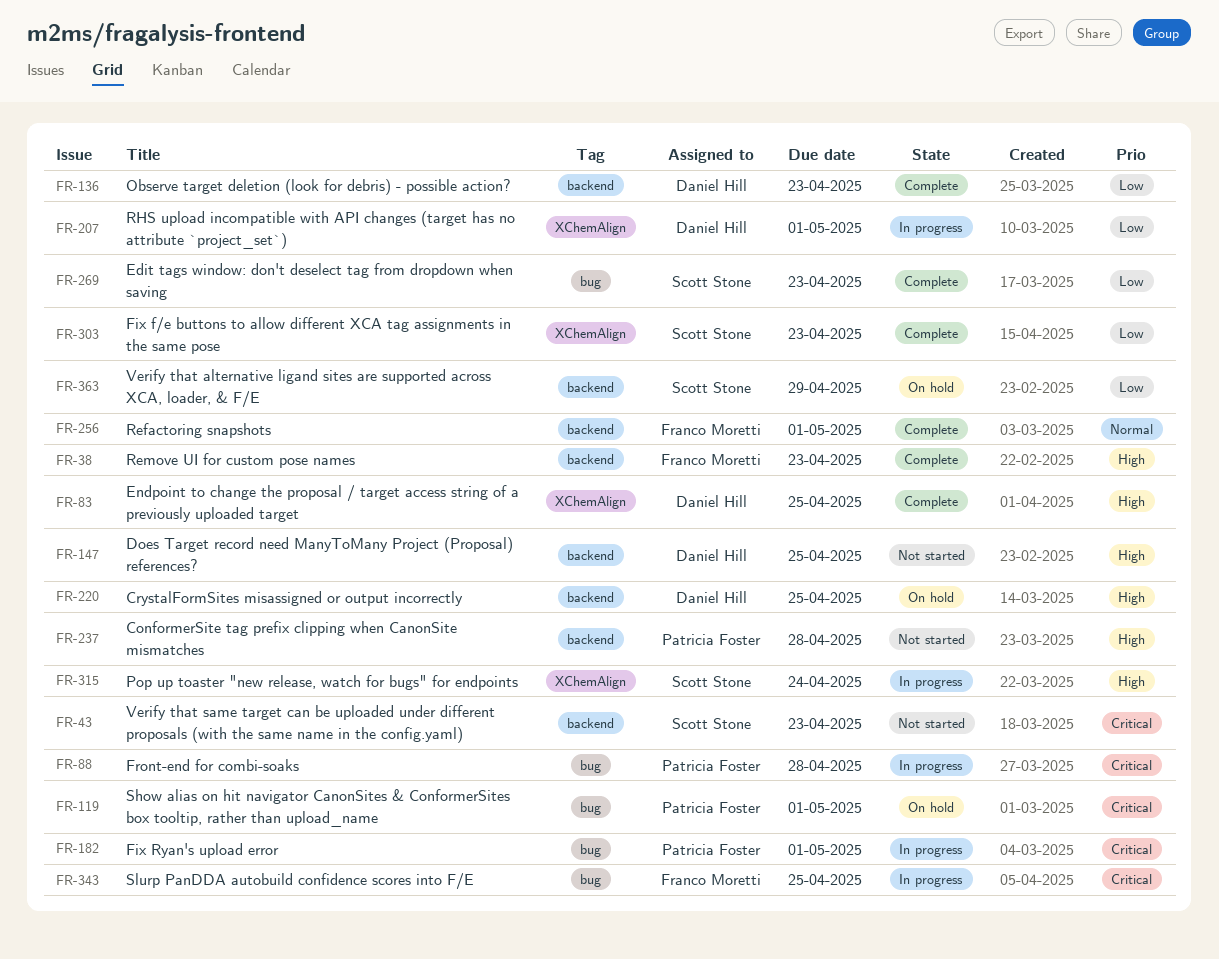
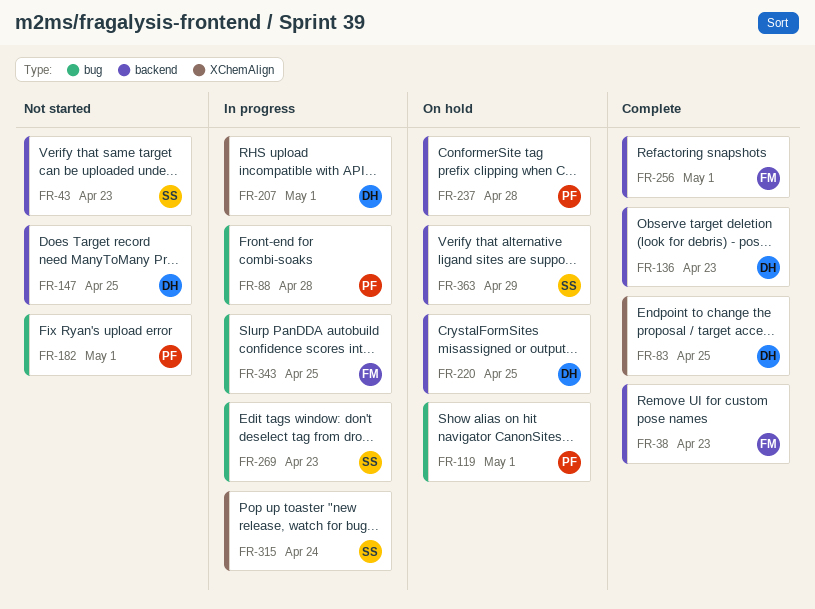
FR-182, status: In progress -> Not started
FR-237, status: Not started -> On hold
FR-269, status: Complete -> In progress
FR-303: present -> none

